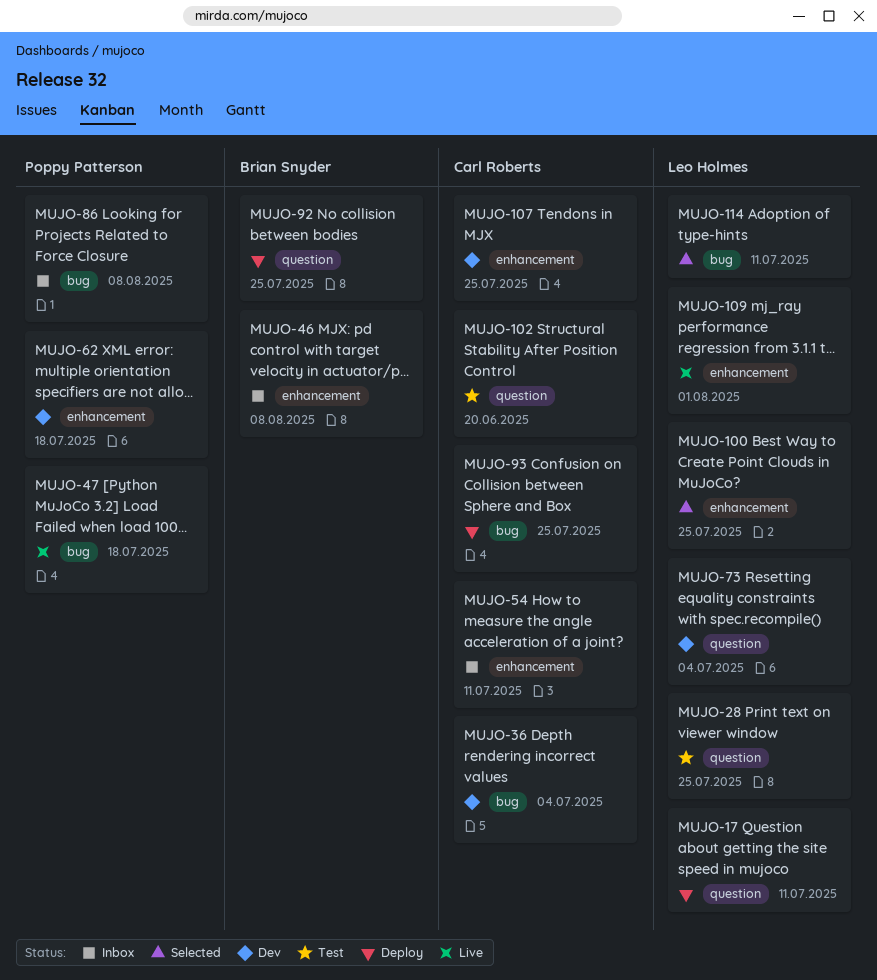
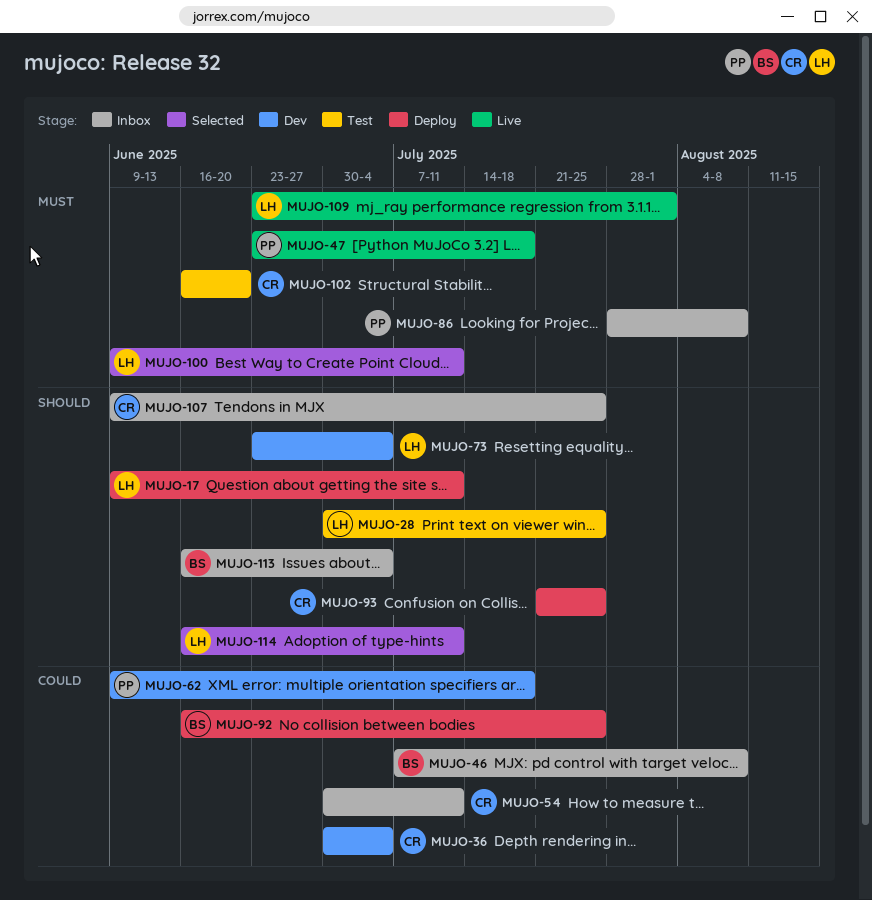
MUJO-100, due: Jul 25 -> Jul 11
MUJO-107, status: Dev -> Inbox
MUJO-113: none -> present

